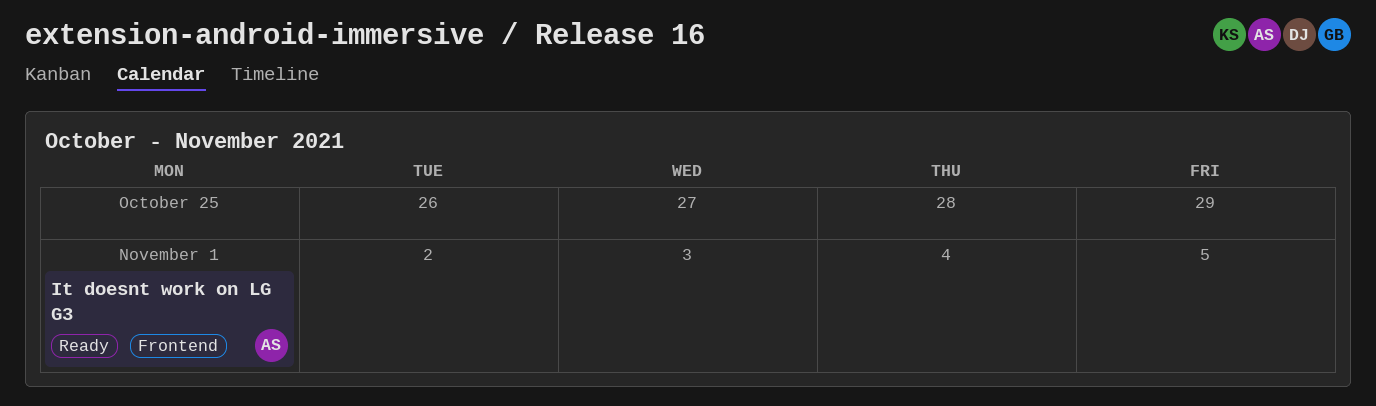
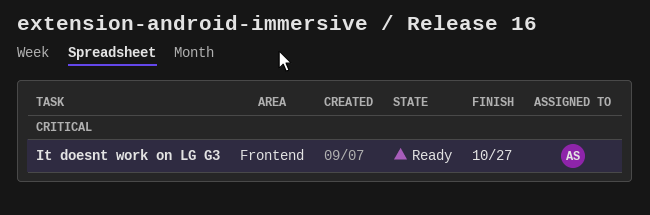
It doesnt work on LG G3, due: Nov 1 -> Oct 27

